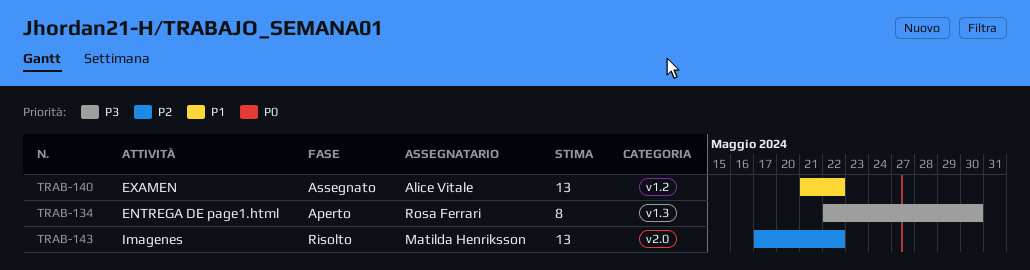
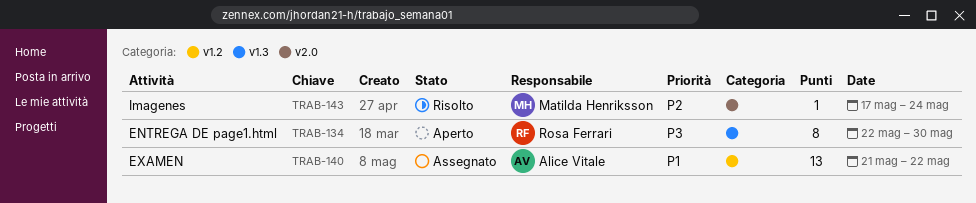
TRAB-143, estimate: 13 -> 1
TRAB-143, due: May 22 -> May 24

